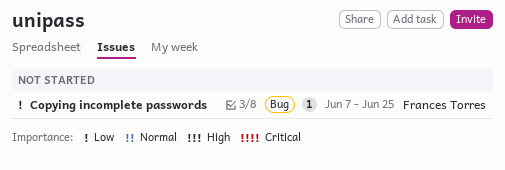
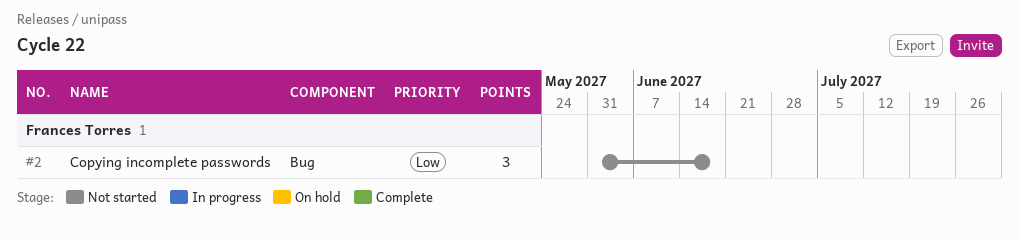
Copying incomplete passwords, estimate: 1 -> 3
Copying incomplete passwords, start: Jun 7 -> May 31
Copying incomplete passwords, due: Jun 25 -> Jun 18

